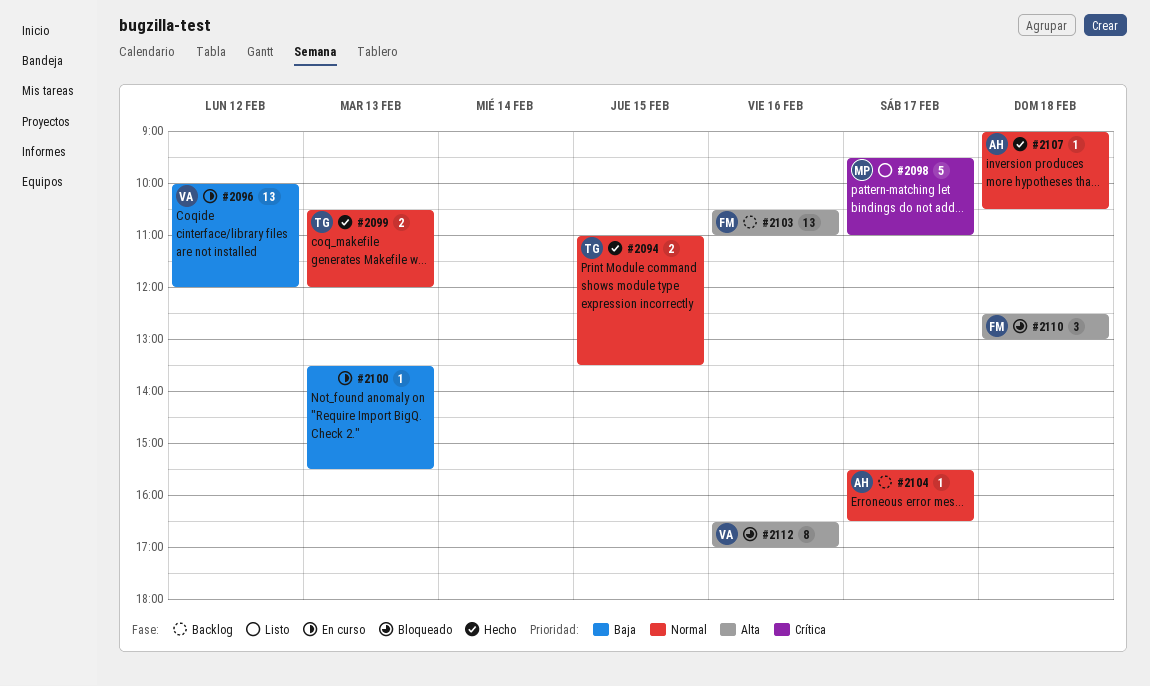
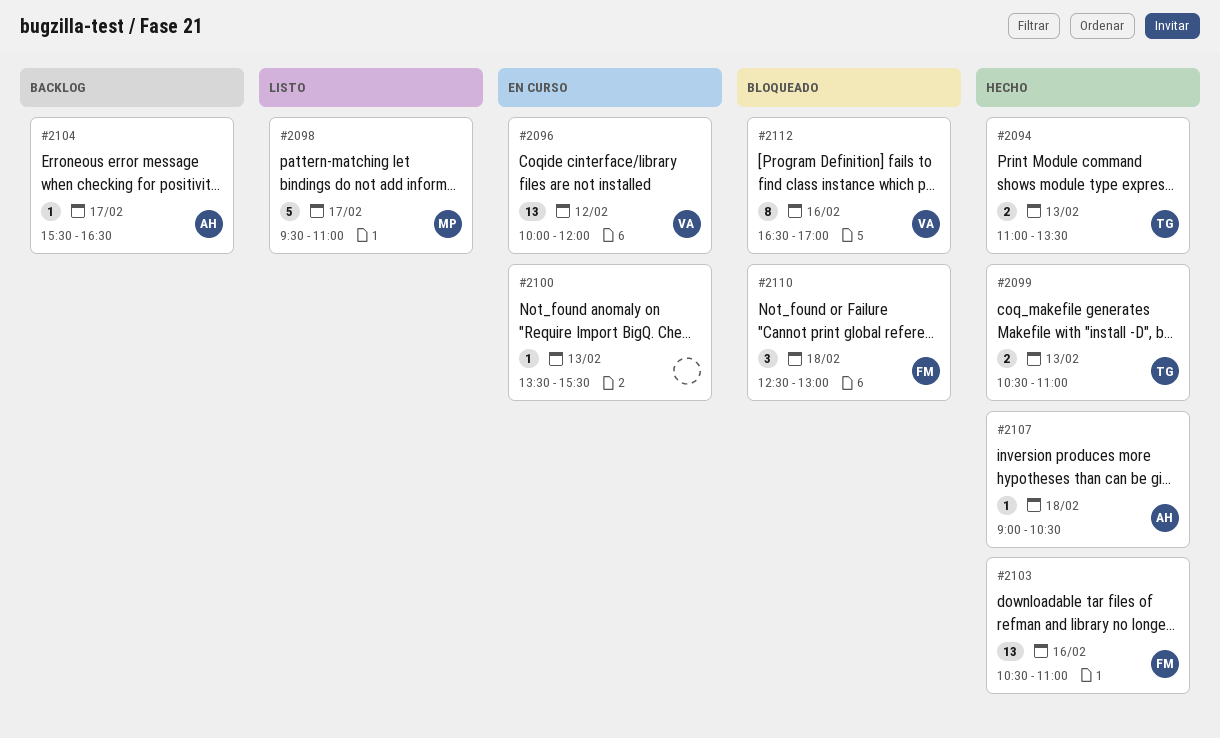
#2094, day: Feb 15 -> Feb 13
#2099, ends: 12:00 -> 11:00
#2103, status: Backlog -> Hecho

